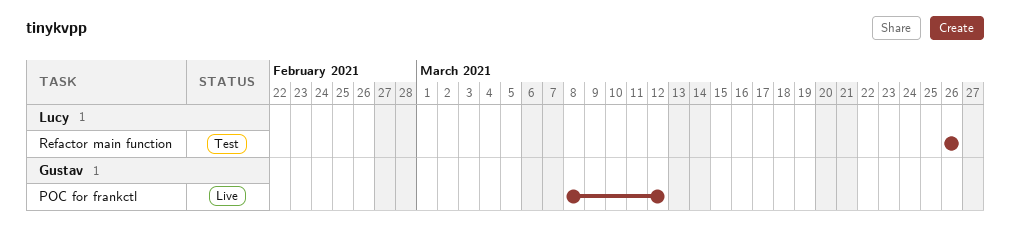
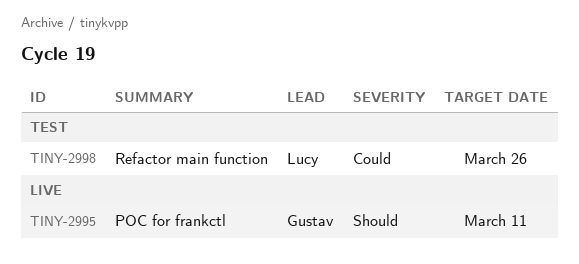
POC for frankctl, due: Mar 12 -> Mar 11

